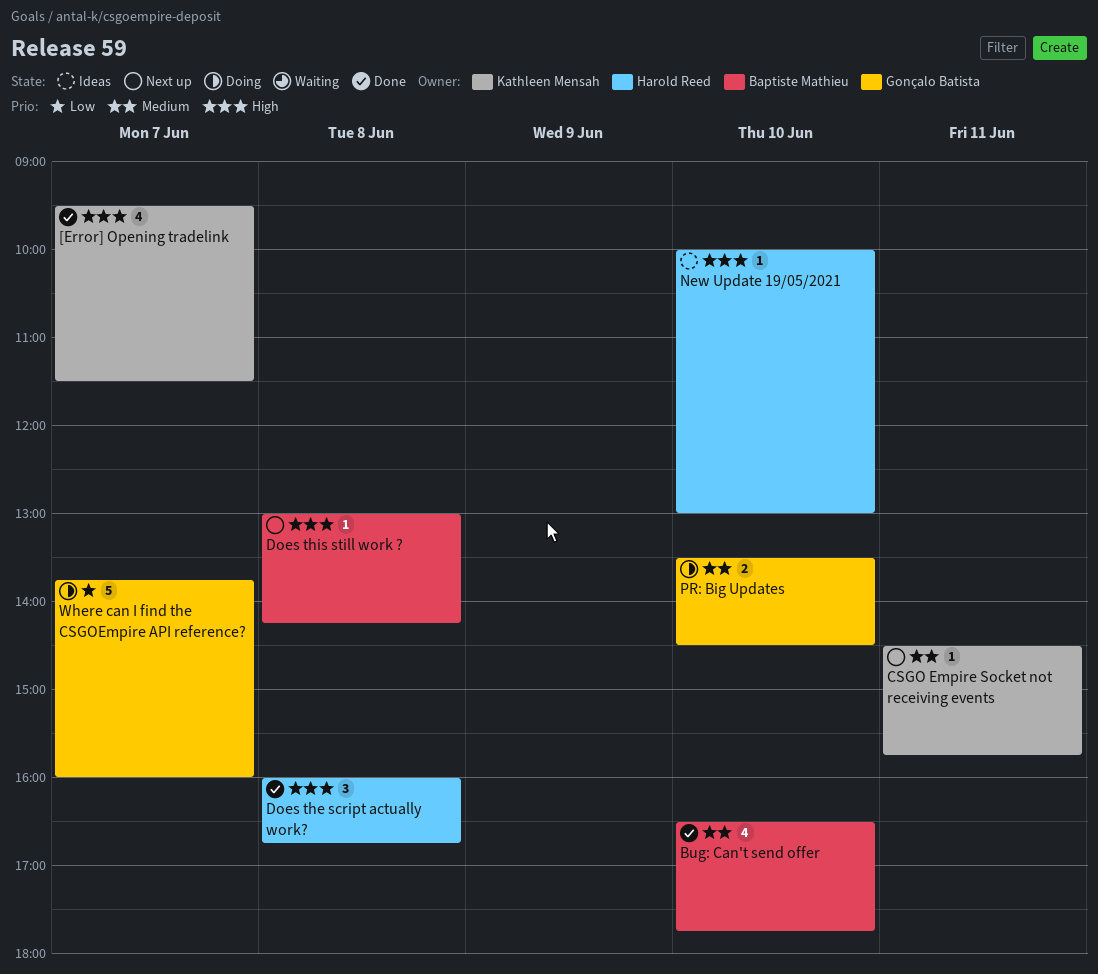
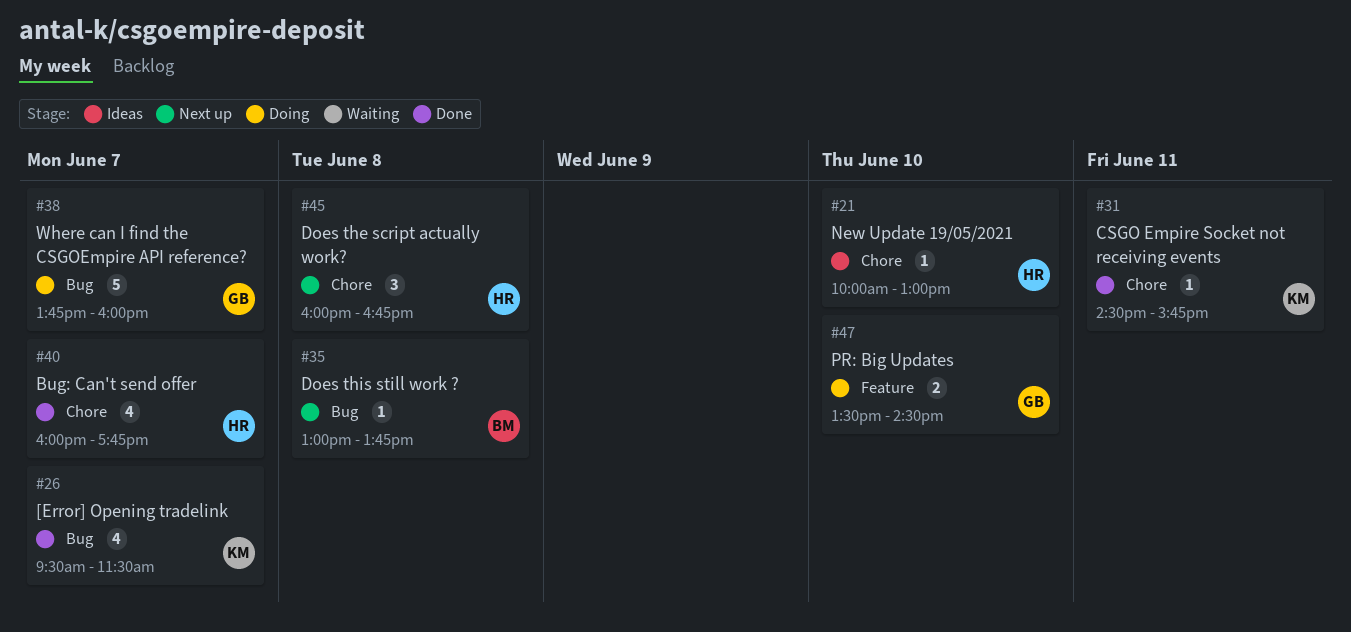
Bug: Can't send offer, owner: Baptiste Mathieu -> Harold Reed
Bug: Can't send offer, day: Jun 10 -> Jun 7
Bug: Can't send offer, begins: 16:30 -> 16:00
CSGO Empire Socket not receiving events, status: Next up -> Done
Does the script actually work?, status: Done -> Next up
Does this still work ?, ends: 14:15 -> 13:45

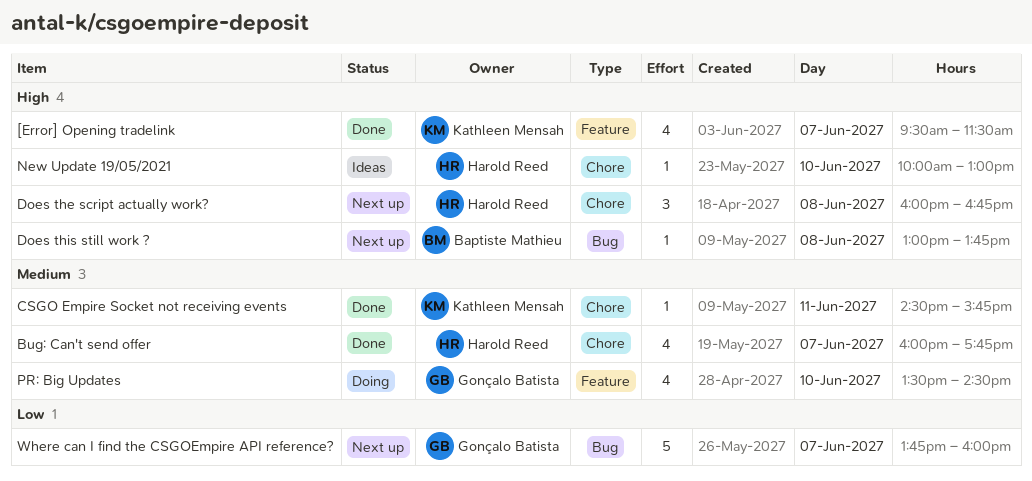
[Error] Opening tradelink, label: Bug -> Feature
PR: Big Updates, estimate: 2 -> 4
Where can I find the CSGOEmpire API reference?, status: Doing -> Next up

